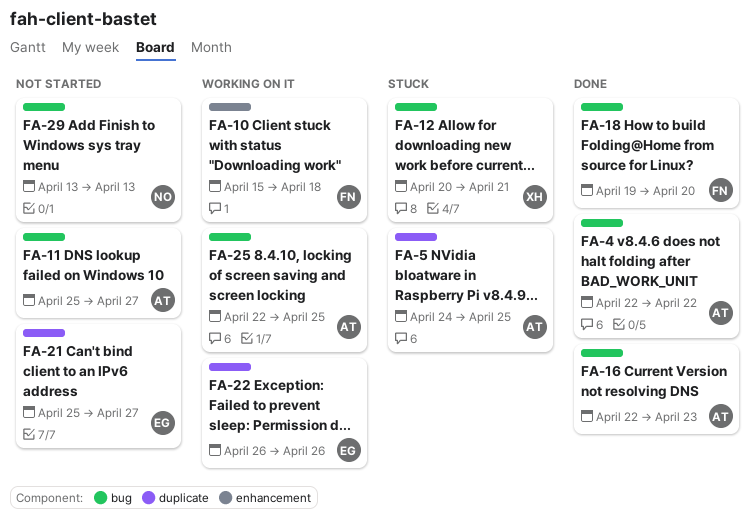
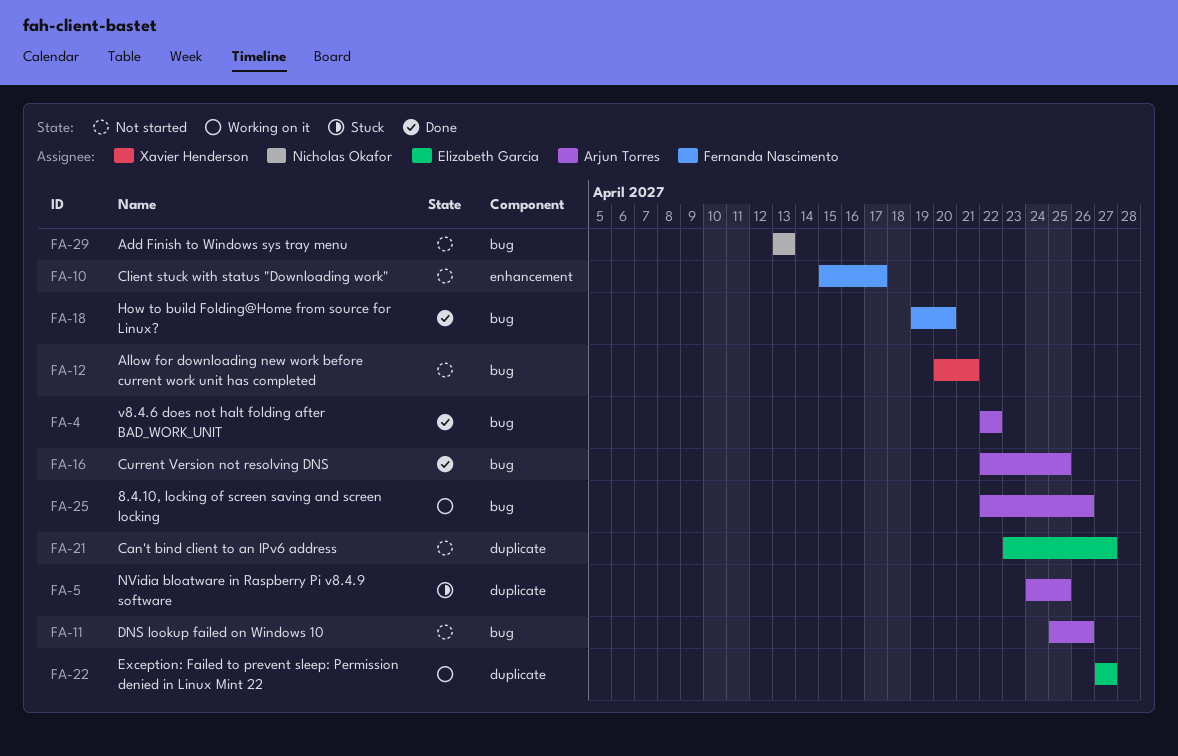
FA-10, status: Working on it -> Not started
FA-10, due: Apr 18 -> Apr 17
FA-11, due: Apr 27 -> Apr 26
FA-12, status: Stuck -> Not started
FA-16, due: Apr 23 -> Apr 25
FA-21, start: Apr 25 -> Apr 23
FA-22, start: Apr 26 -> Apr 27
FA-22, due: Apr 26 -> Apr 27
FA-25, due: Apr 25 -> Apr 26

